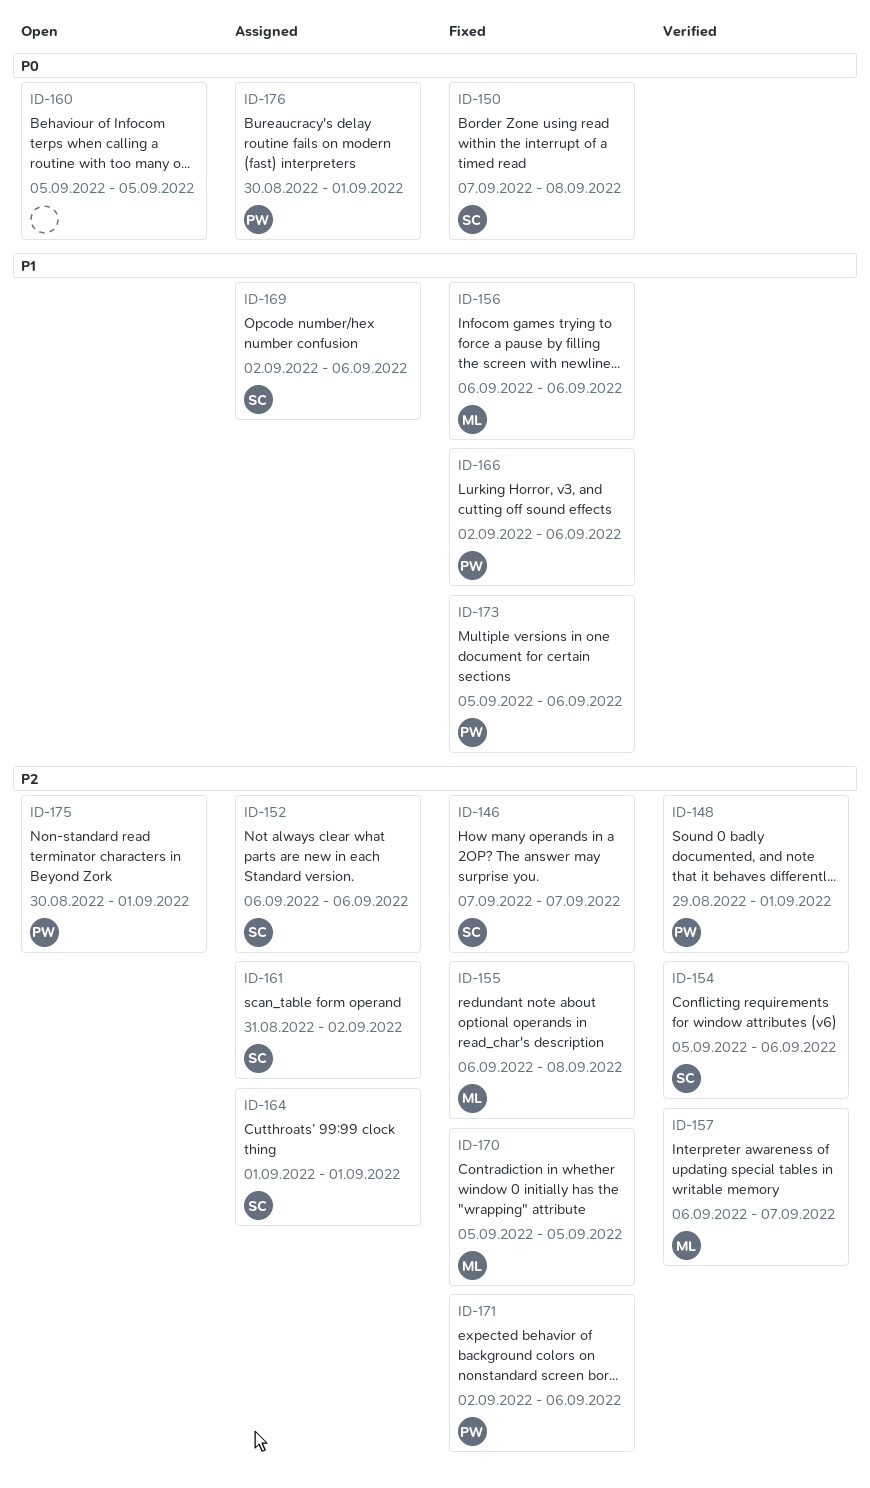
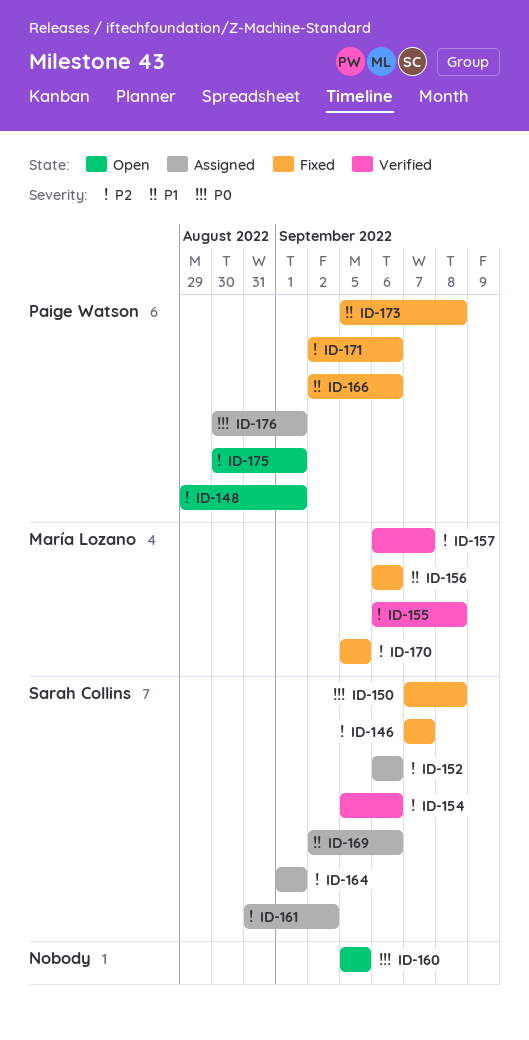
ID-148, status: Verified -> Open
ID-155, status: Fixed -> Verified
ID-173, due: Sep 6 -> Sep 8

